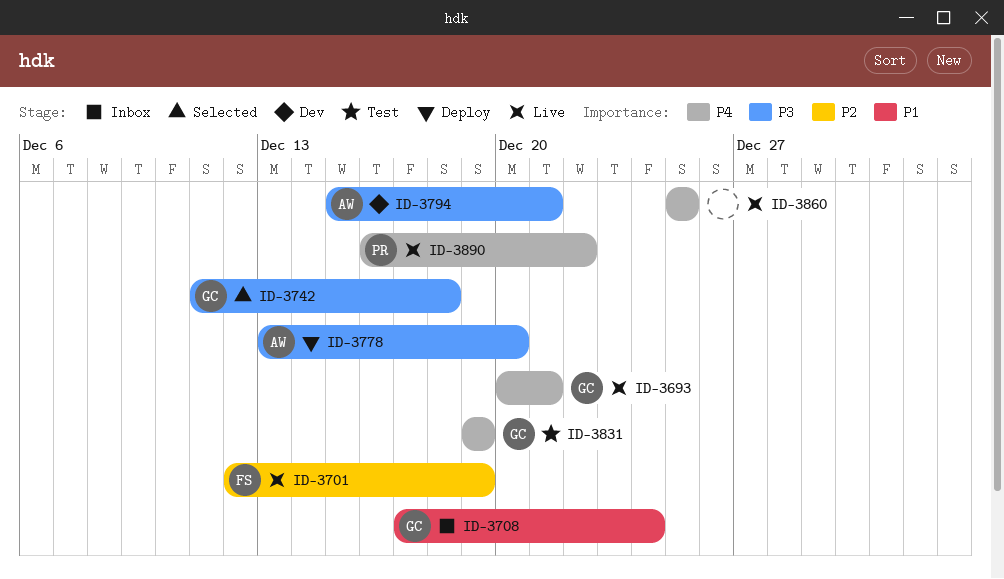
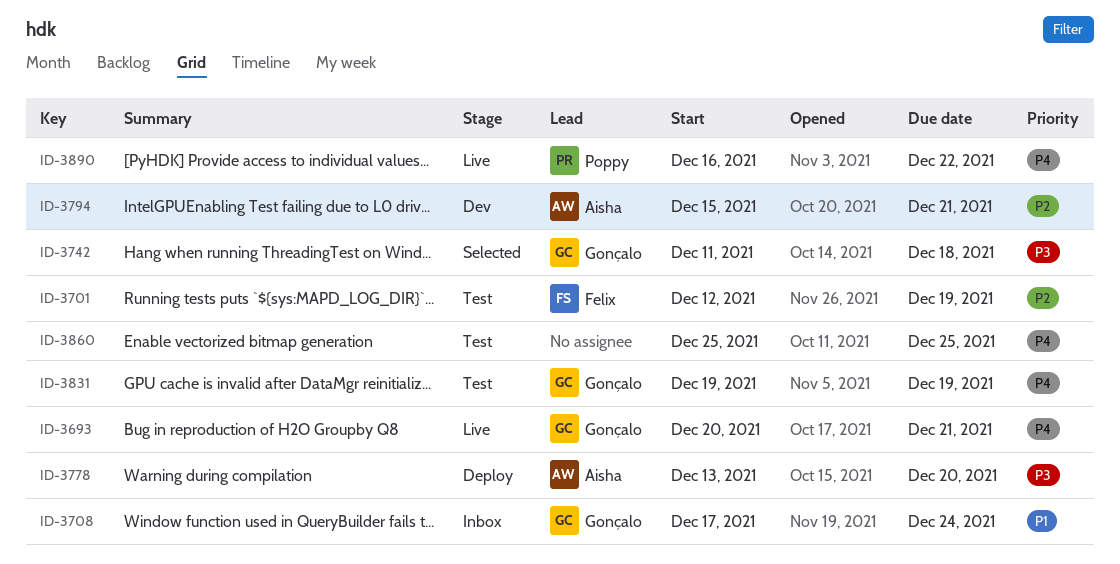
ID-3701, status: Live -> Test
ID-3794, priority: P3 -> P2
ID-3860, status: Live -> Test

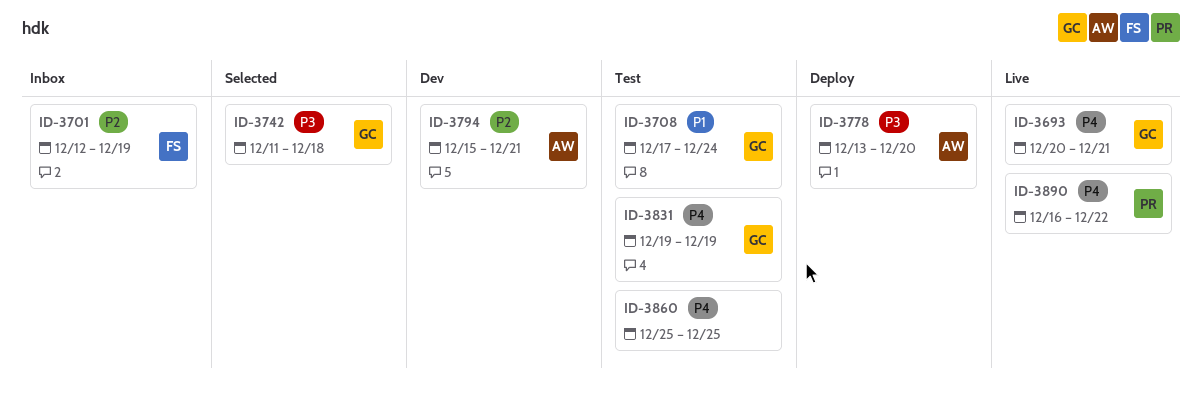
ID-3701, status: Test -> Inbox
ID-3708, status: Inbox -> Test

